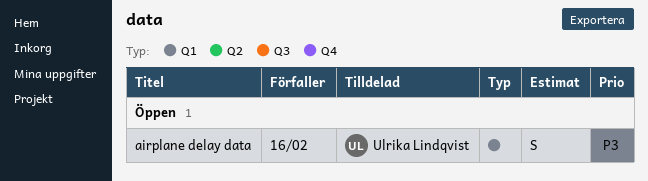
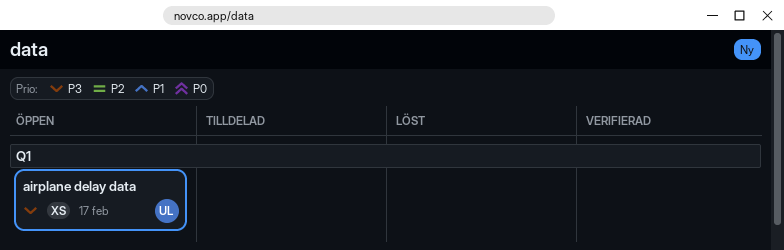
airplane delay data, estimate: S -> XS
airplane delay data, due: Feb 16 -> Feb 17

